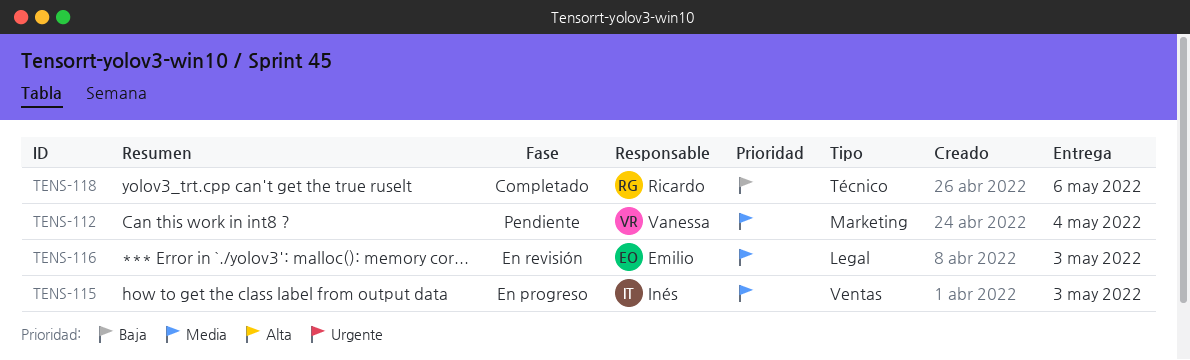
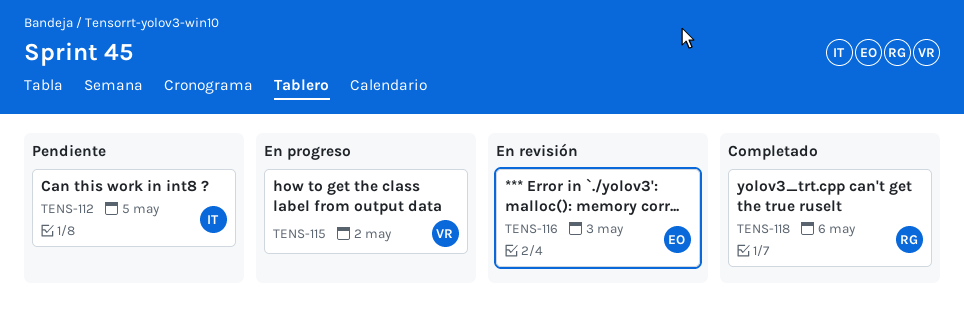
TENS-112, owner: Vanessa -> Inés
TENS-112, due: May 4 -> May 5
TENS-115, owner: Inés -> Vanessa
TENS-115, due: May 3 -> May 2

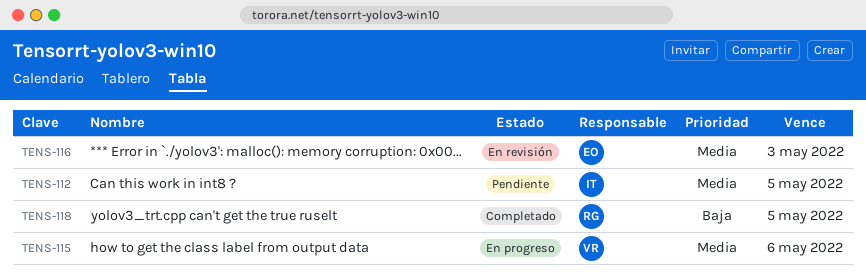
TENS-115, due: May 2 -> May 6
TENS-118, due: May 6 -> May 5

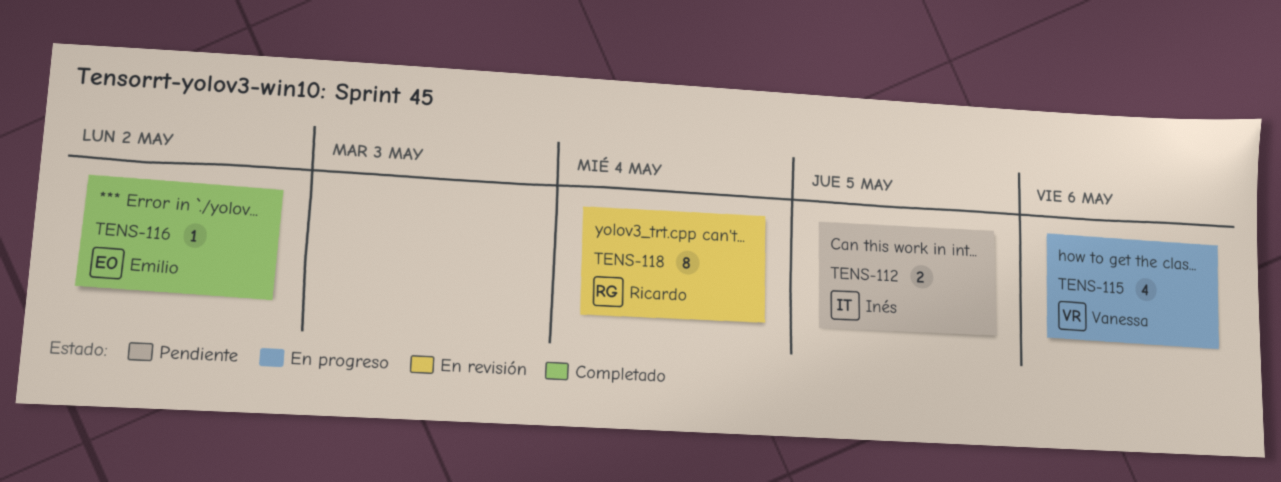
TENS-116, status: En revisión -> Completado
TENS-116, due: May 3 -> May 2
TENS-118, status: Completado -> En revisión
TENS-118, due: May 5 -> May 4

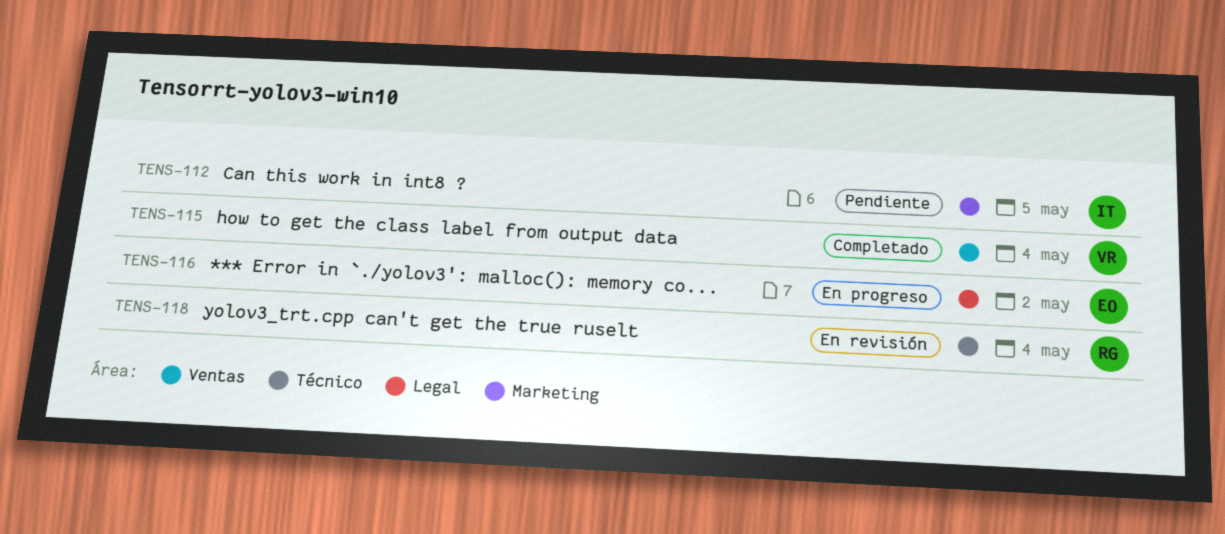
TENS-115, status: En progreso -> Completado
TENS-115, due: May 6 -> May 4
TENS-116, status: Completado -> En progreso

